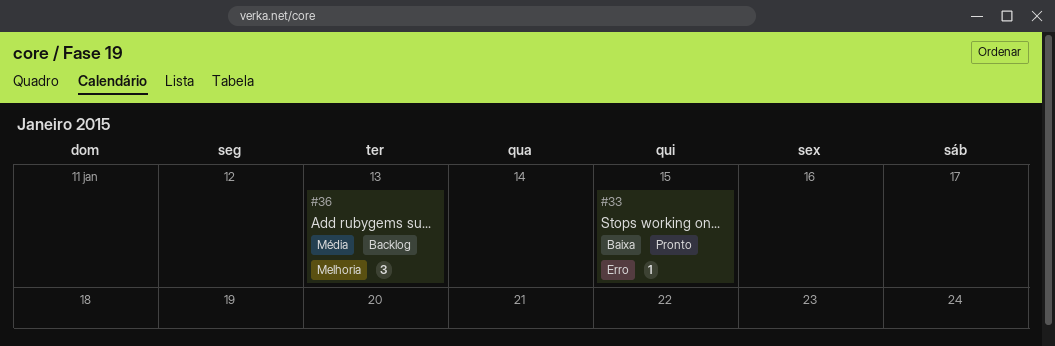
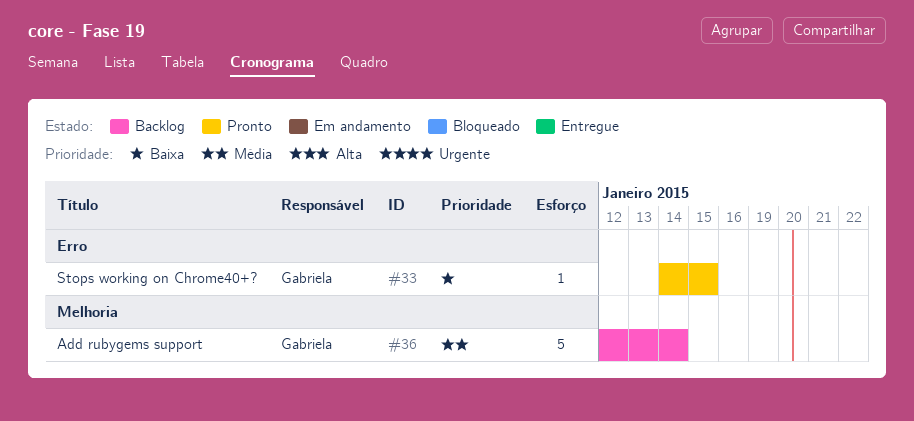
#36, estimate: 3 -> 5
#36, due: Jan 13 -> Jan 14

